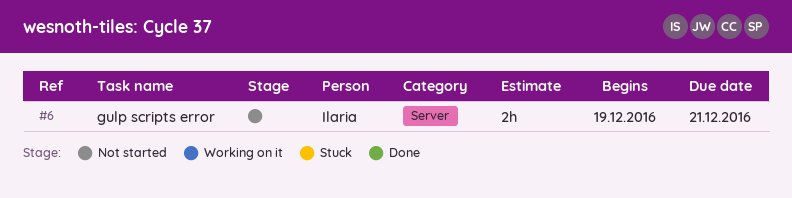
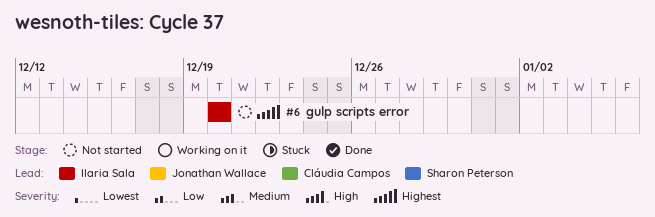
#6, start: Dec 19 -> Dec 20
#6, due: Dec 21 -> Dec 20

